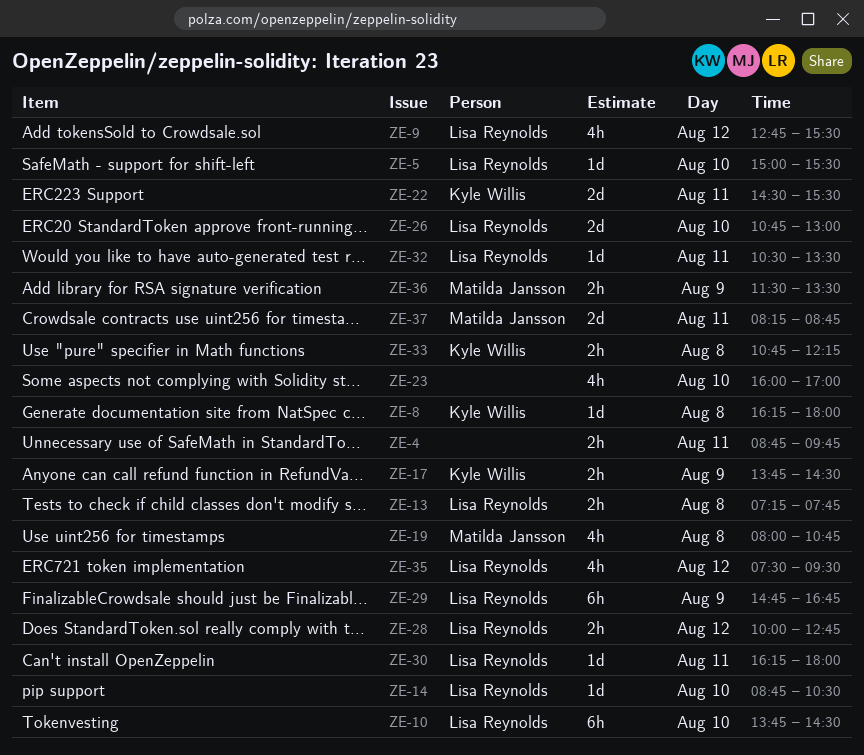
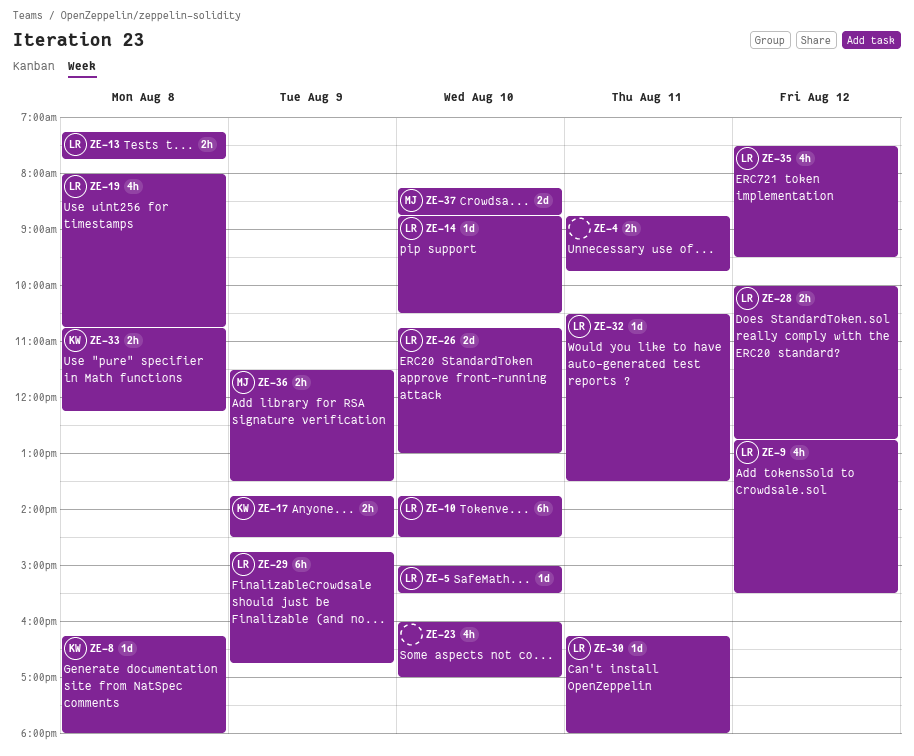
ZE-19, owner: Matilda Jansson -> Lisa Reynolds
ZE-22: present -> none
ZE-37, day: Aug 11 -> Aug 10

